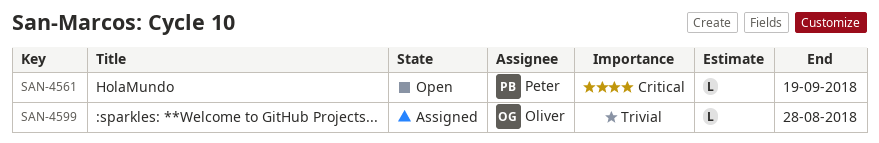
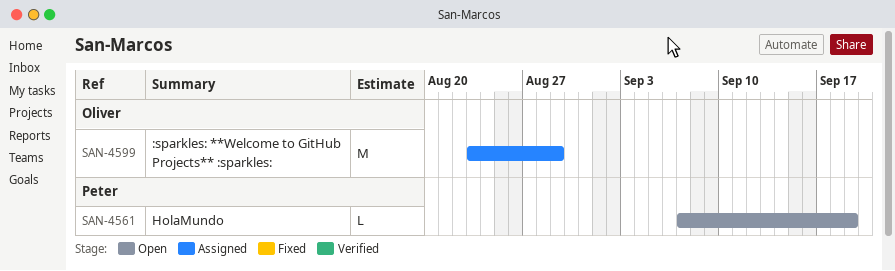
SAN-4599, estimate: L -> M
SAN-4599, due: Aug 28 -> Aug 29

